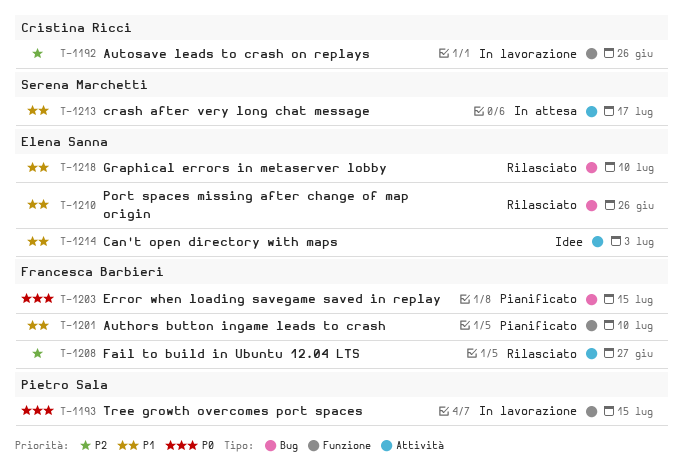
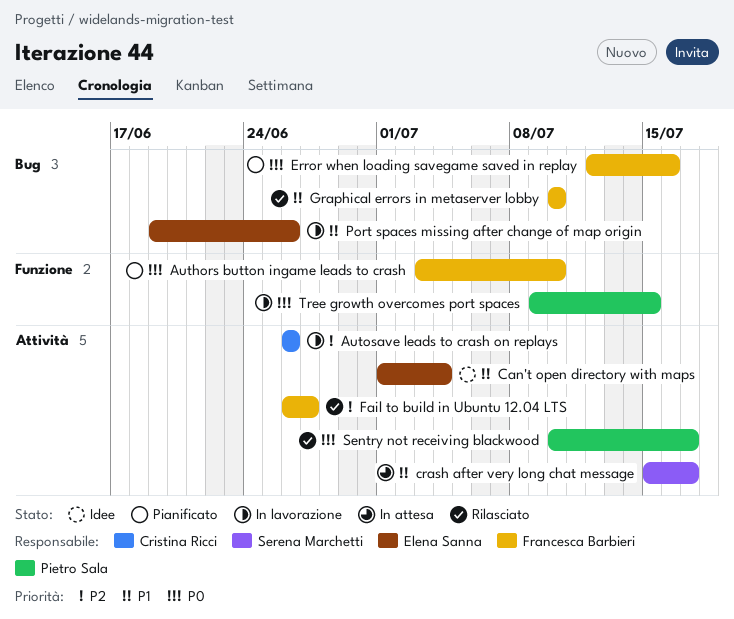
Authors button ingame leads to crash, priority: P1 -> P0
Autosave leads to crash on replays, label: Funzione -> Attività
Can't open directory with maps, due: Jul 3 -> Jul 4
Error when loading savegame saved in replay, due: Jul 15 -> Jul 16
Graphical errors in metaserver lobby, owner: Elena Sanna -> Francesca Barbieri
Port spaces missing after change of map origin, status: Rilasciato -> In lavorazione
Sentry not receiving blackwood: none -> present

